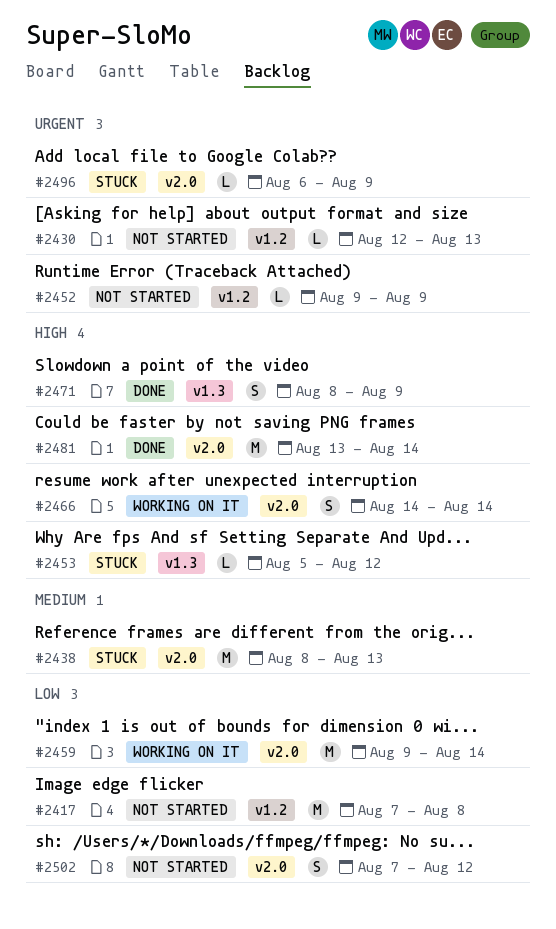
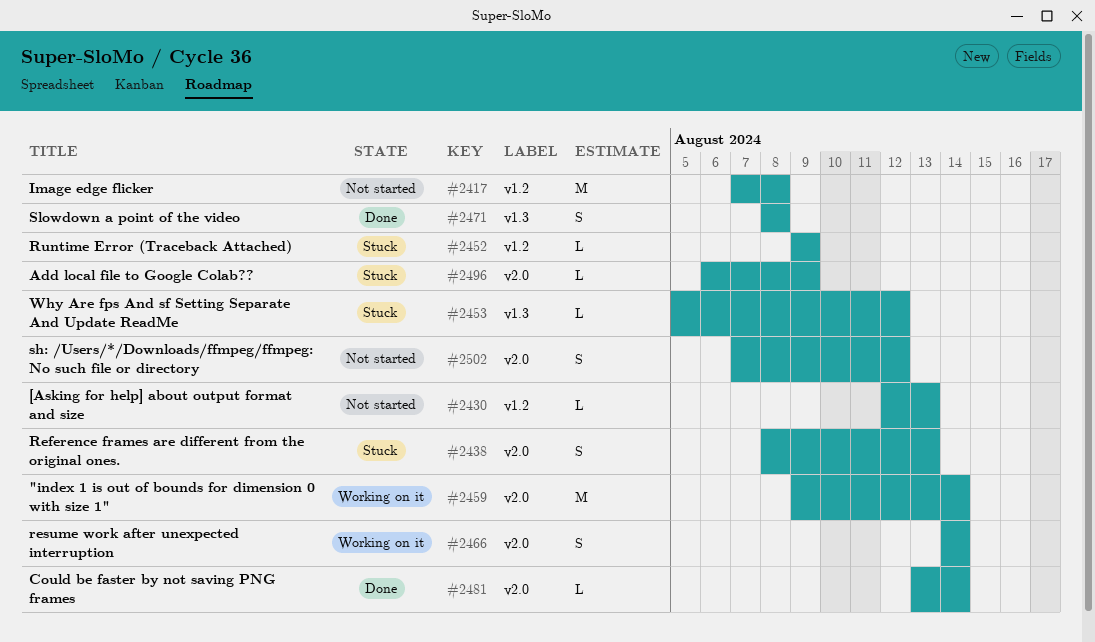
#2438, estimate: M -> S
#2452, status: Not started -> Stuck
#2471, due: Aug 9 -> Aug 8
#2481, estimate: M -> L

